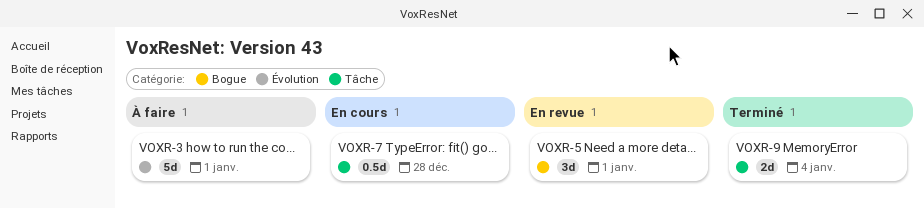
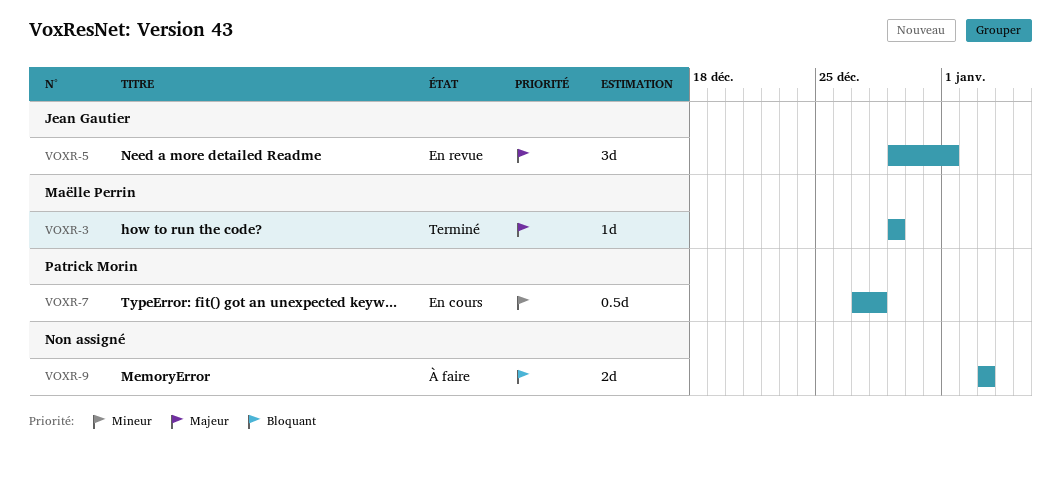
VOXR-3, status: À faire -> Terminé
VOXR-3, estimate: 5d -> 1d
VOXR-3, due: Jan 1 -> Dec 29
VOXR-9, status: Terminé -> À faire
VOXR-9, due: Jan 4 -> Jan 3

